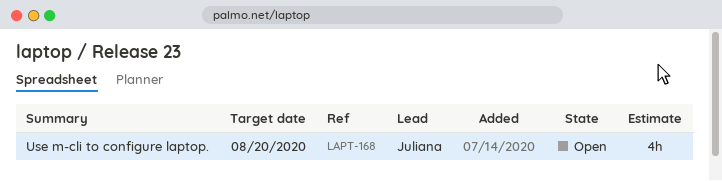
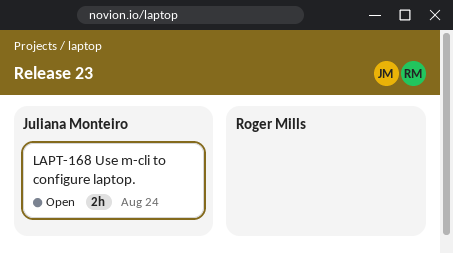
LAPT-168, estimate: 4h -> 2h
LAPT-168, due: Aug 20 -> Aug 24

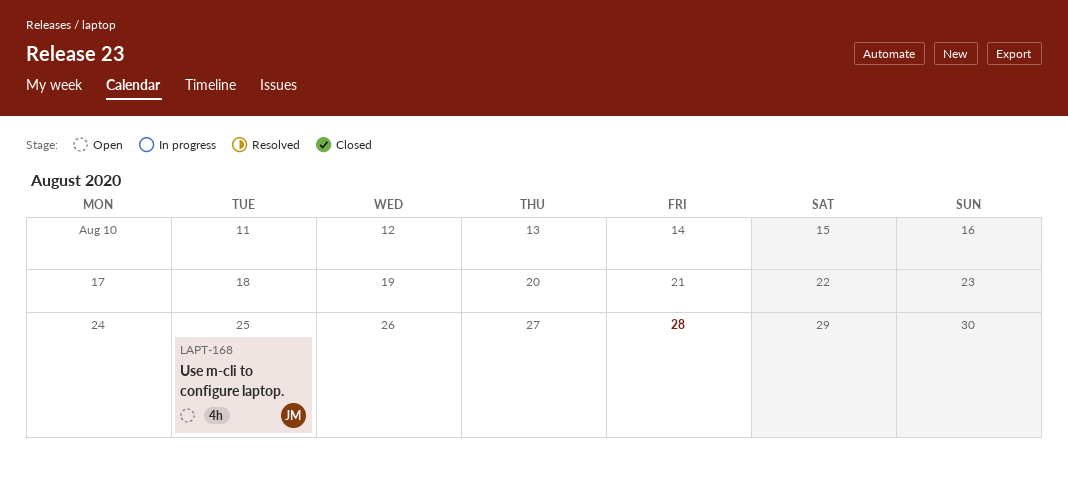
LAPT-168, estimate: 2h -> 4h
LAPT-168, due: Aug 24 -> Aug 25

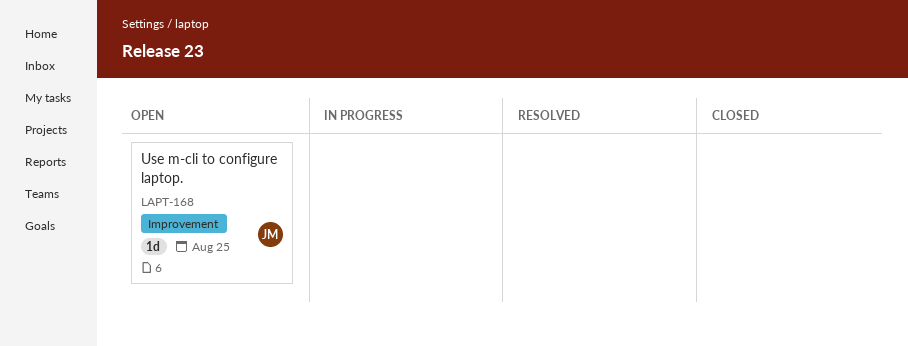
LAPT-168, estimate: 4h -> 1d

